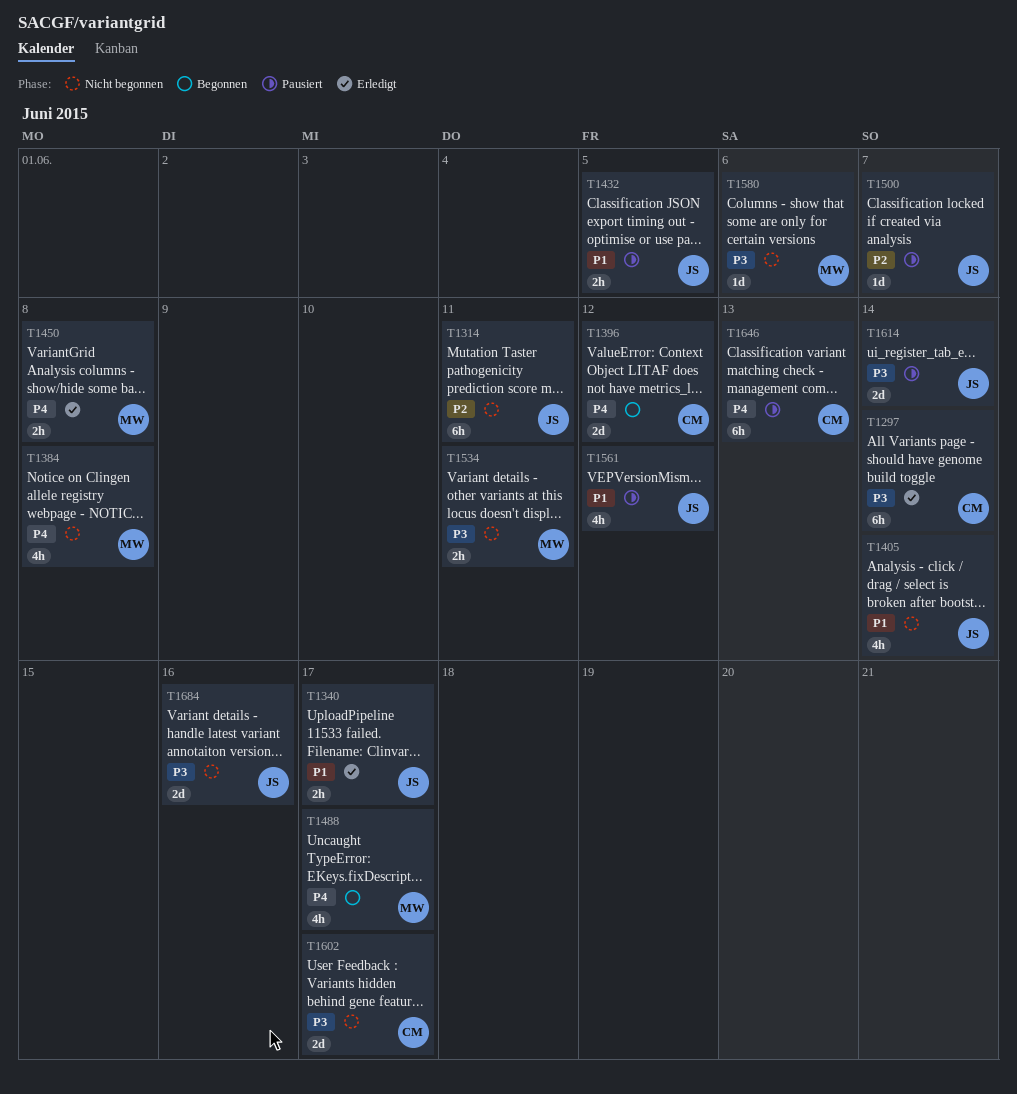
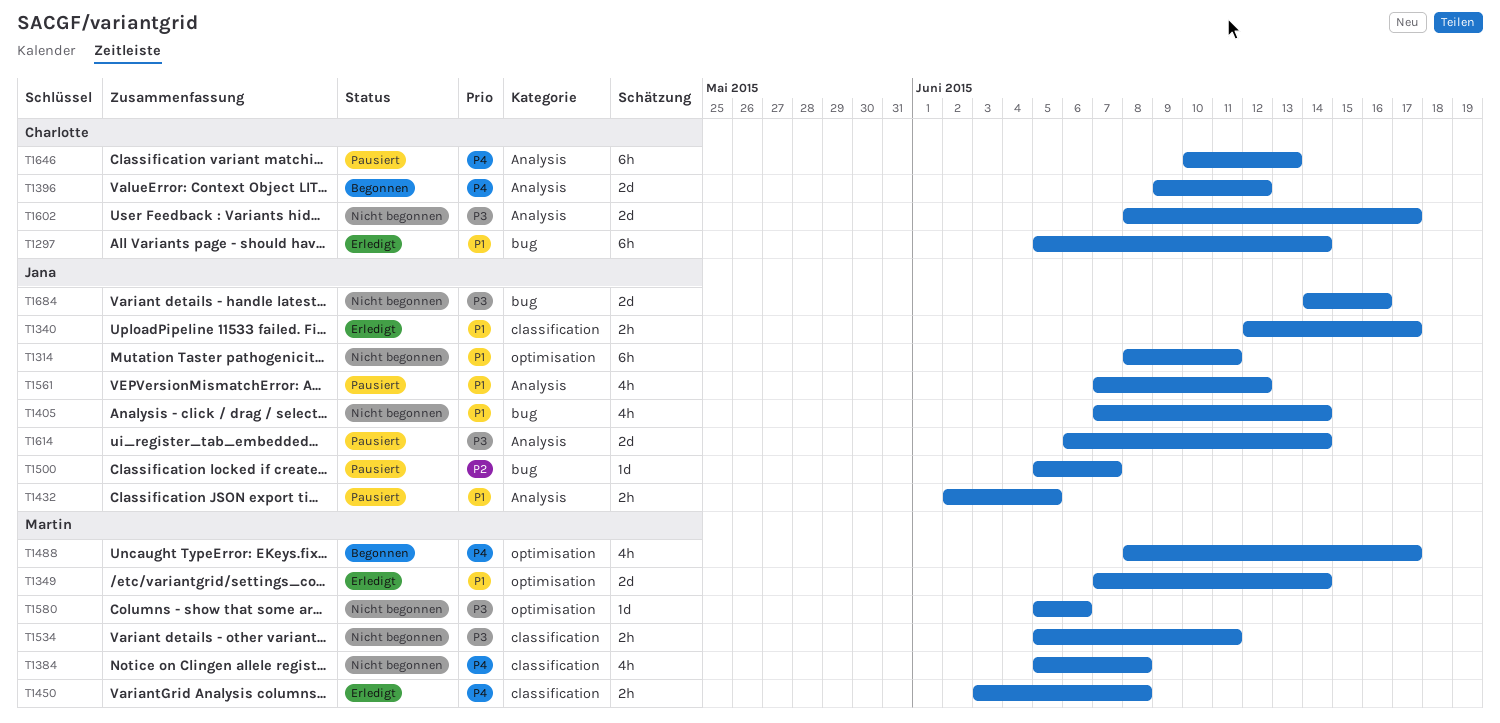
T1297, priority: P3 -> P1
T1314, priority: P2 -> P1
T1349: none -> present

